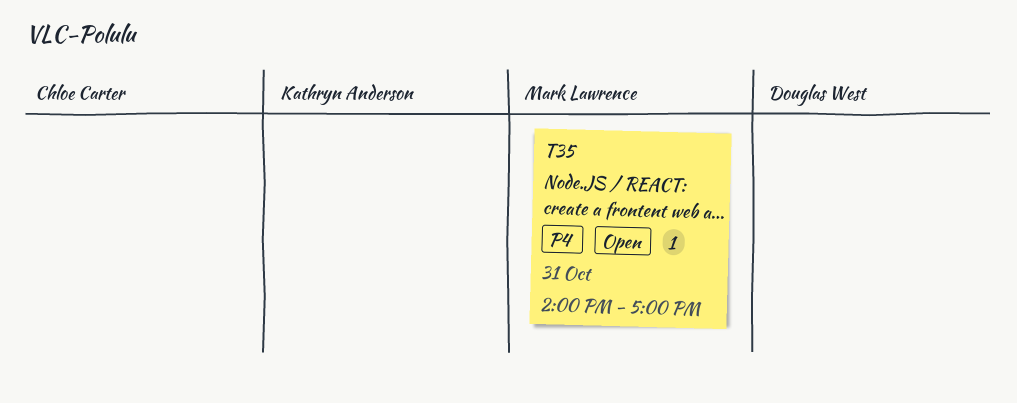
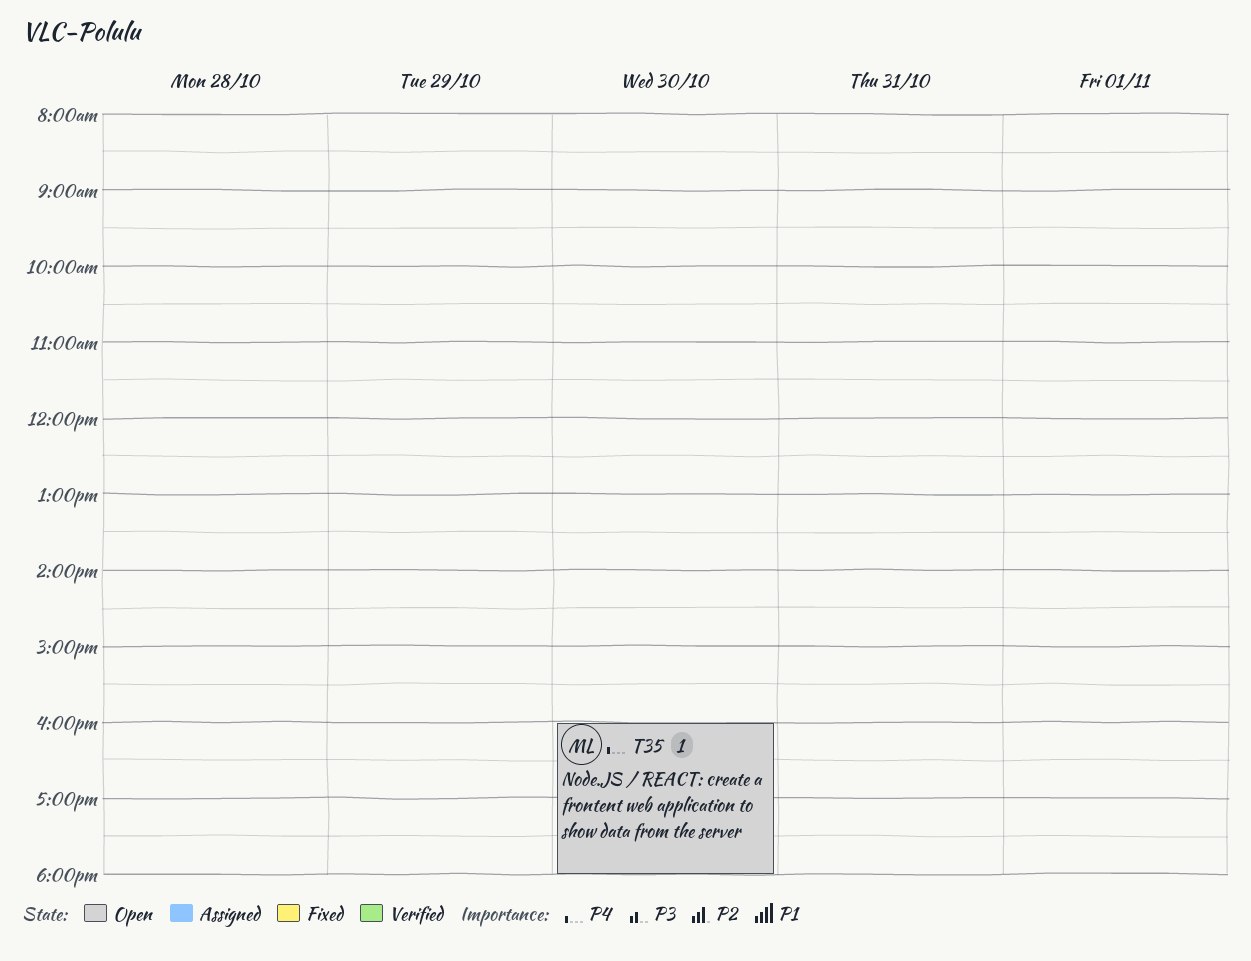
T35, day: Oct 31 -> Oct 30
T35, begins: 14:00 -> 16:00
T35, ends: 17:00 -> 18:00

